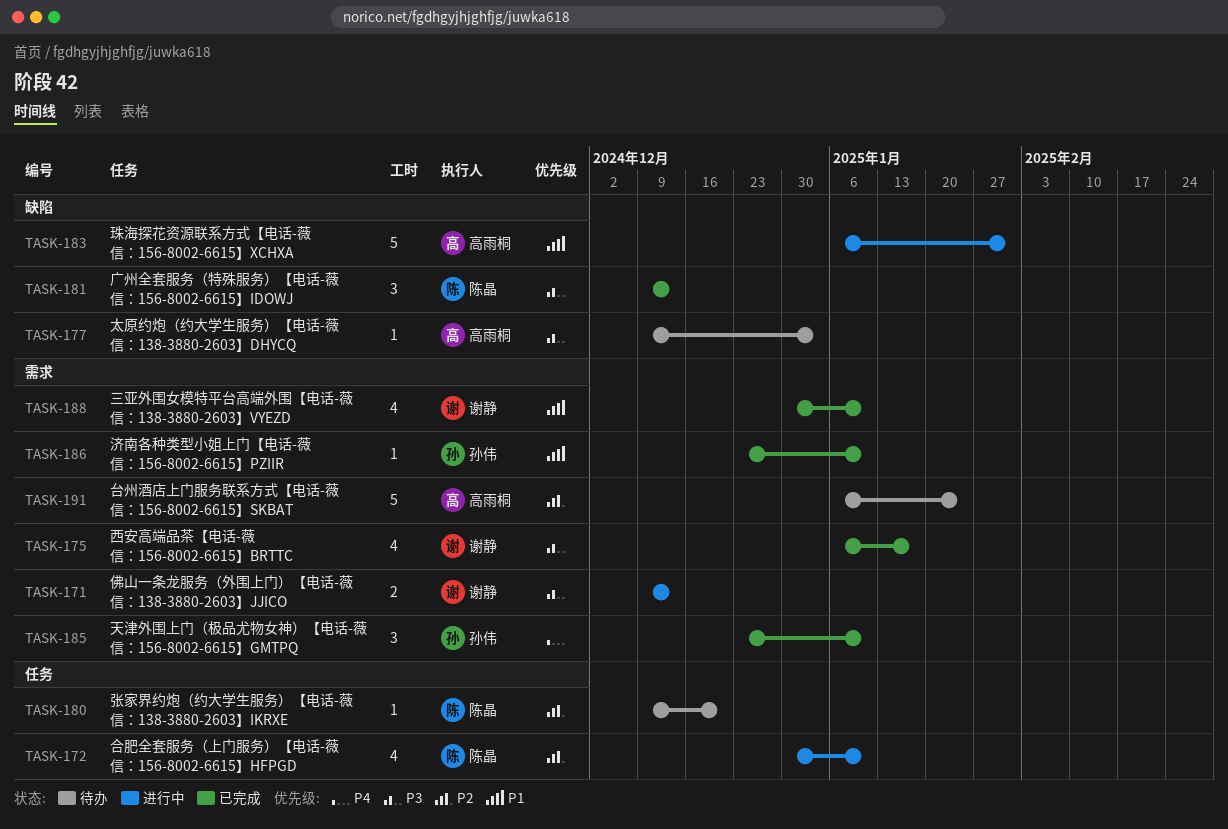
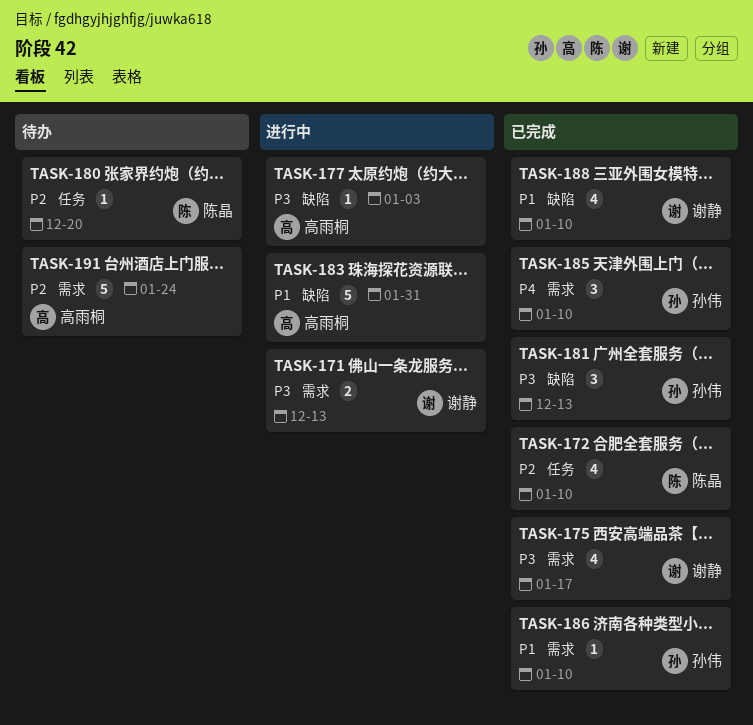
TASK-172, status: 进行中 -> 已完成
TASK-177, status: 待办 -> 进行中
TASK-181, owner: 陈晶 -> 孙伟
TASK-188, label: 需求 -> 缺陷

